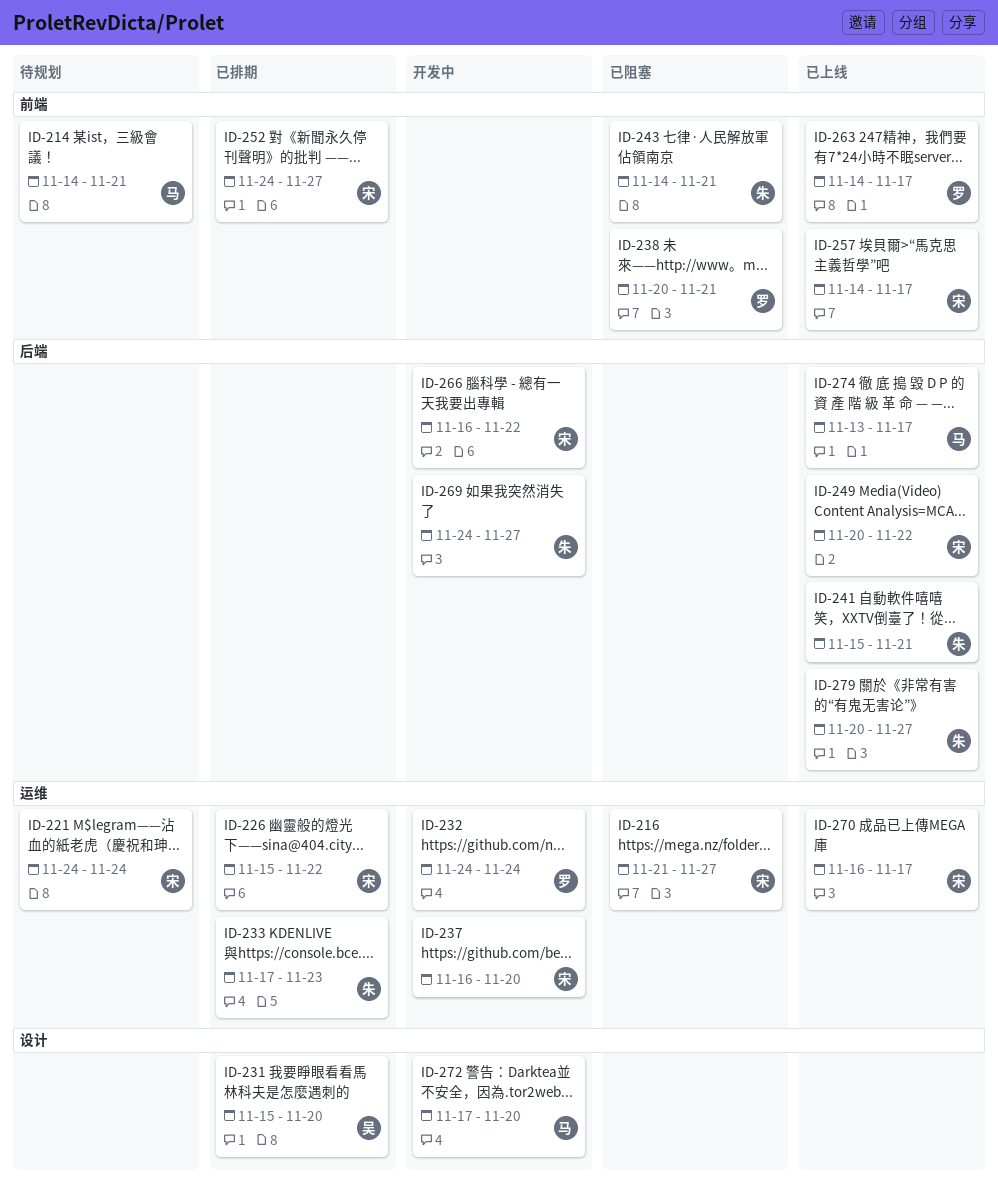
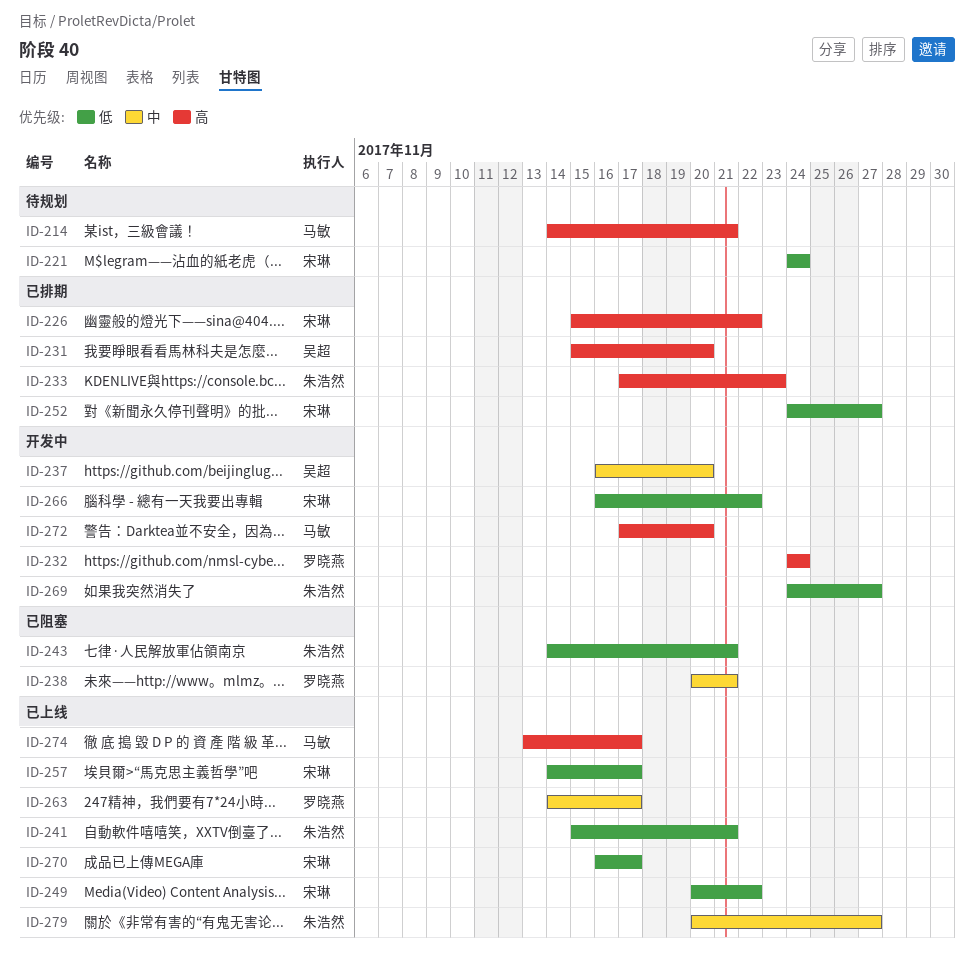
ID-216: present -> none
ID-237, owner: 宋琳 -> 吴超

